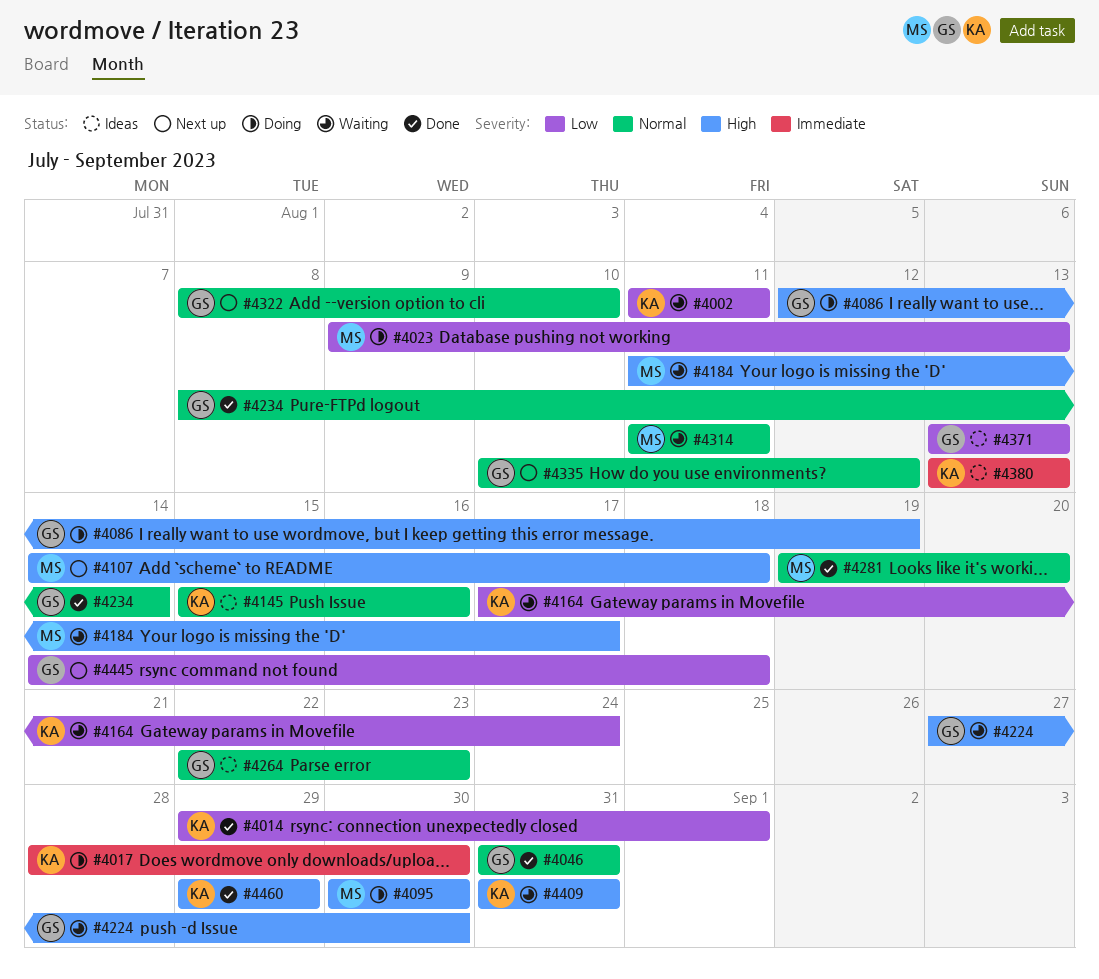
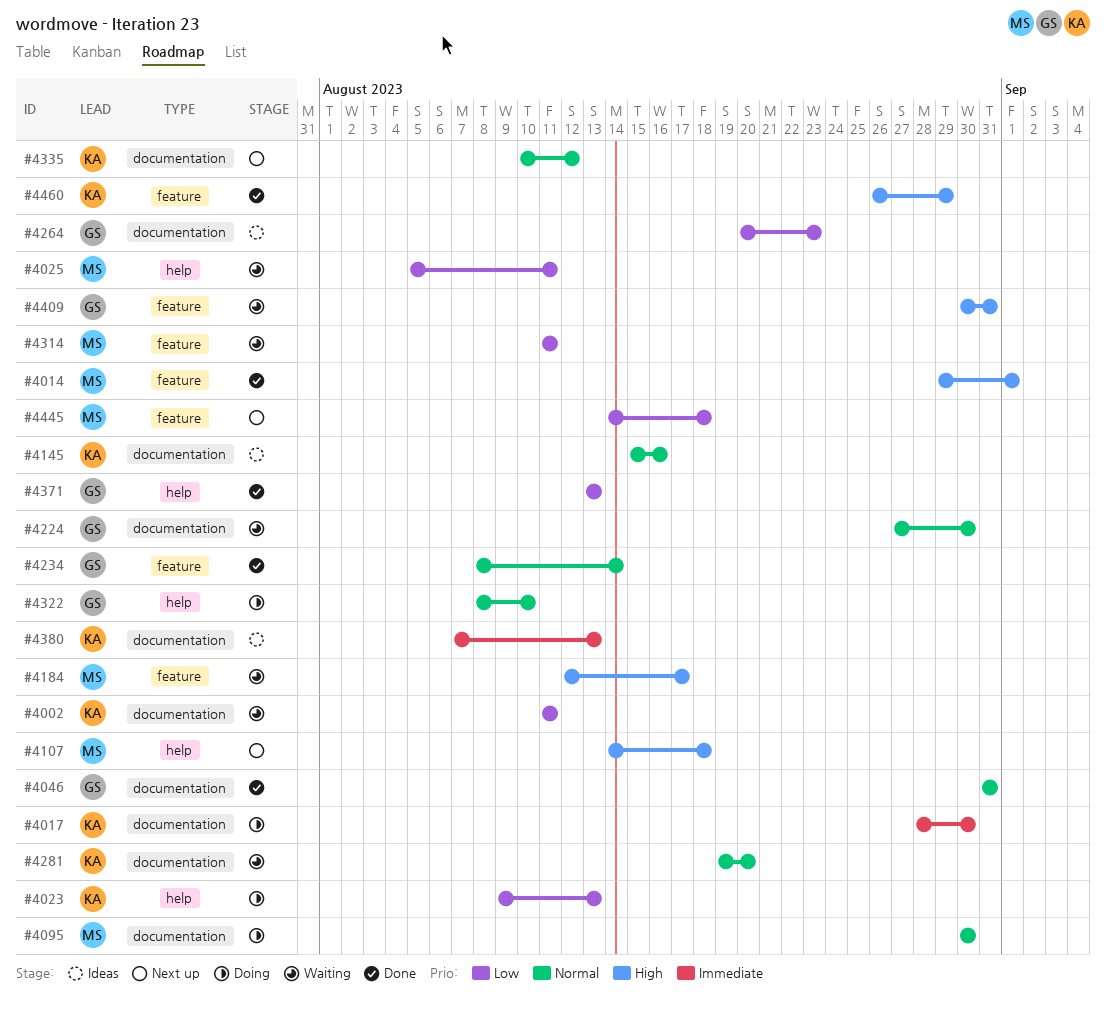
#4014, owner: KA -> MS
#4014, priority: Low -> High
#4023, owner: MS -> KA
#4025: none -> present
#4086: present -> none
#4095, priority: High -> Normal
#4164: present -> none
#4184, start: Aug 11 -> Aug 12
#4224, priority: High -> Normal
#4264, priority: Normal -> Low
#4264, start: Aug 22 -> Aug 20
#4281, status: Done -> Waiting
#4281, owner: MS -> KA
#4314, priority: Normal -> Low
#4322, status: Next up -> Doing
#4335, owner: GS -> KA
#4371, status: Ideas -> Done
#4380, start: Aug 13 -> Aug 7
#4409, owner: KA -> GS
#4409, start: Aug 31 -> Aug 30
#4445, owner: GS -> MS
#4460, start: Aug 29 -> Aug 26

